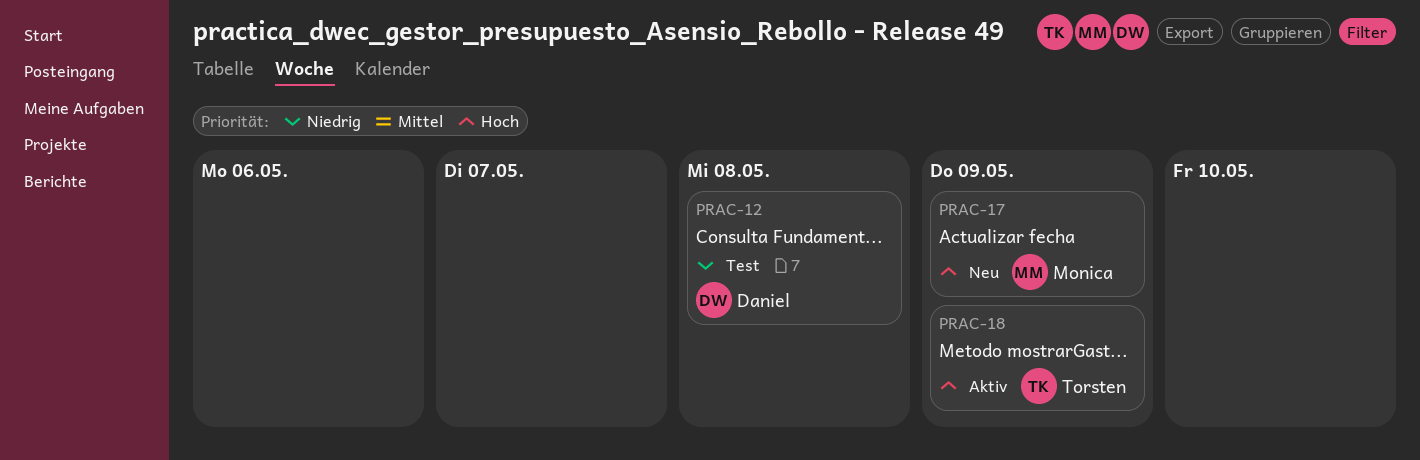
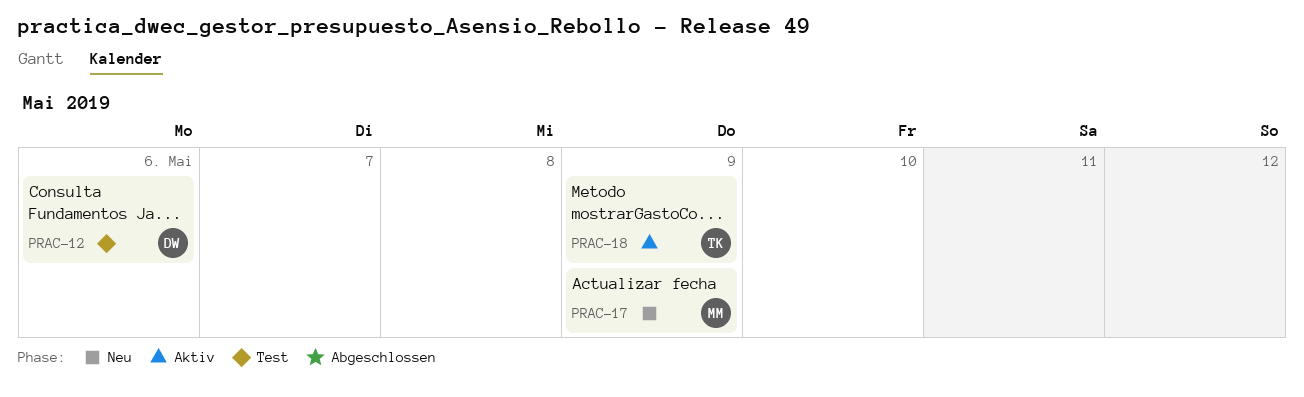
PRAC-12, due: May 8 -> May 6

